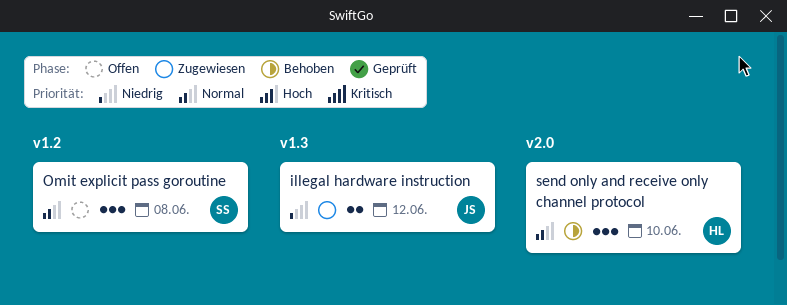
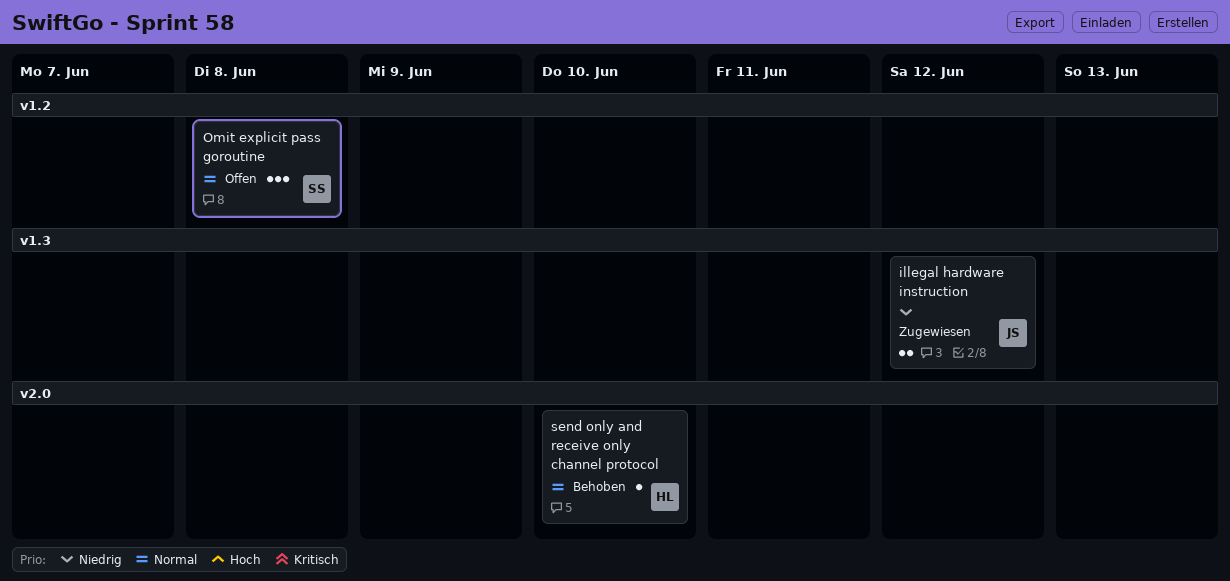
send only and receive only channel protocol, estimate: 3 -> 1

